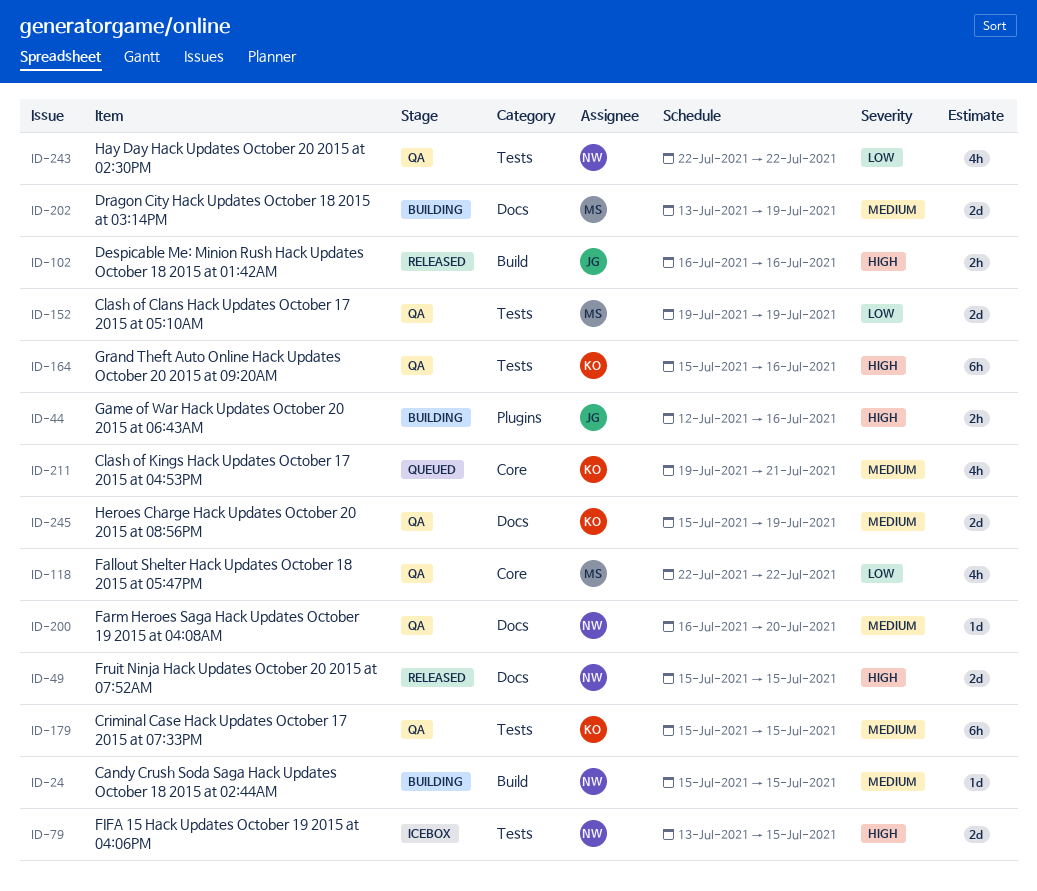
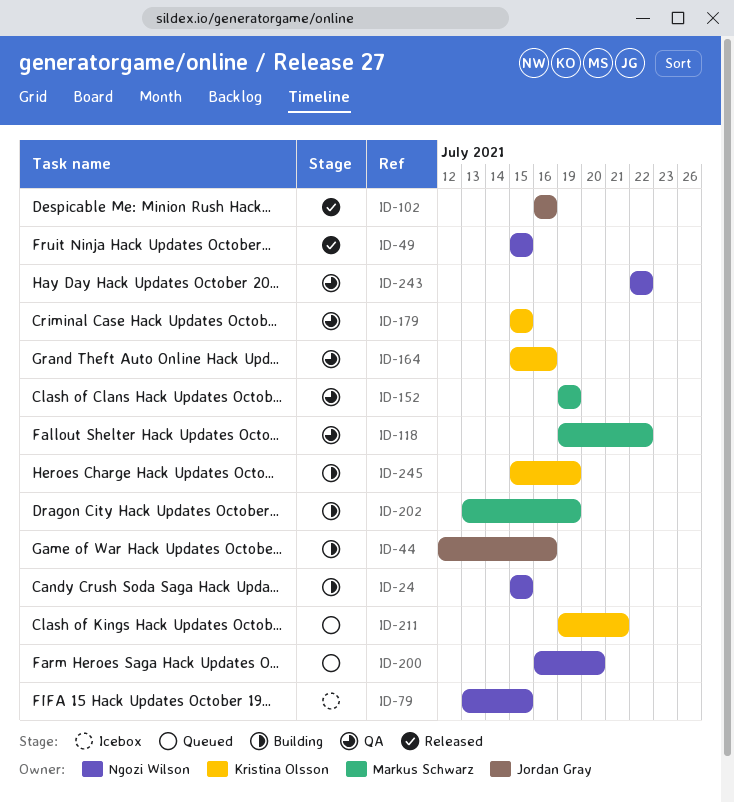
ID-118, start: Jul 22 -> Jul 19
ID-200, status: QA -> Queued
ID-245, status: QA -> Building

